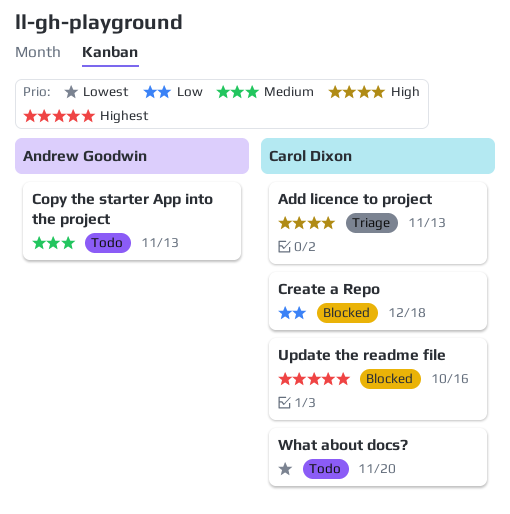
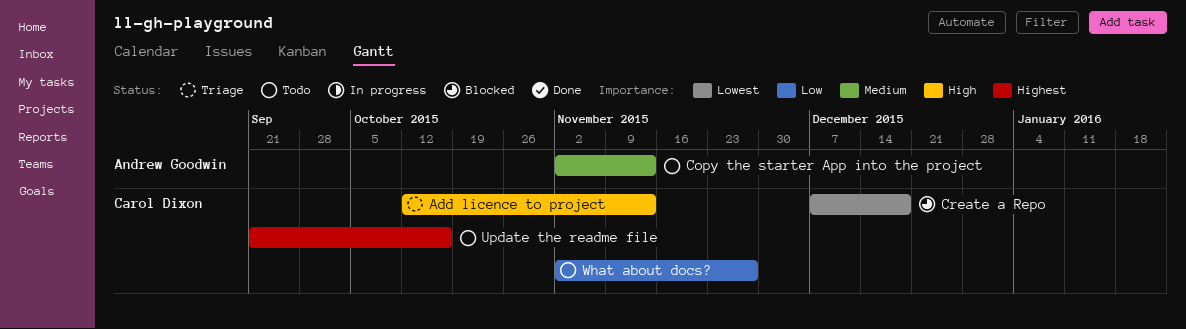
Create a Repo, priority: Low -> Lowest
Update the readme file, status: Blocked -> Todo
What about docs?, priority: Lowest -> Low
What about docs?, due: Nov 20 -> Nov 27

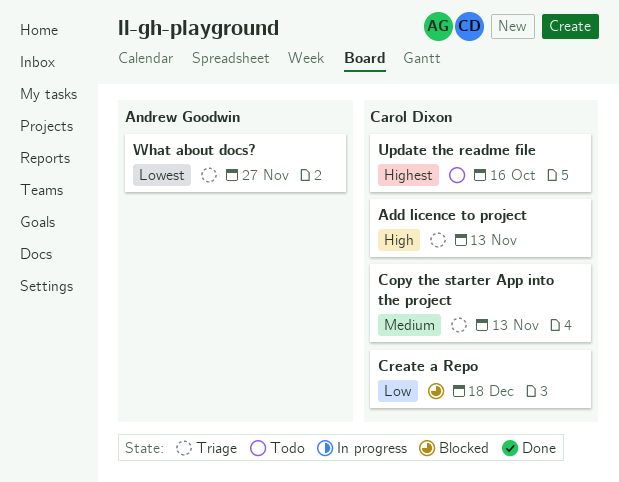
Copy the starter App into the project, status: Todo -> Triage
Copy the starter App into the project, owner: Andrew Goodwin -> Carol Dixon
Create a Repo, priority: Lowest -> Low
What about docs?, status: Todo -> Triage
What about docs?, owner: Carol Dixon -> Andrew Goodwin
What about docs?, priority: Low -> Lowest

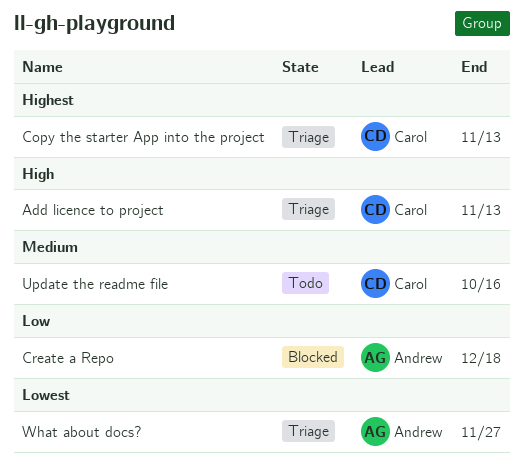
Copy the starter App into the project, priority: Medium -> Highest
Create a Repo, owner: Carol Dixon -> Andrew Goodwin
Update the readme file, priority: Highest -> Medium

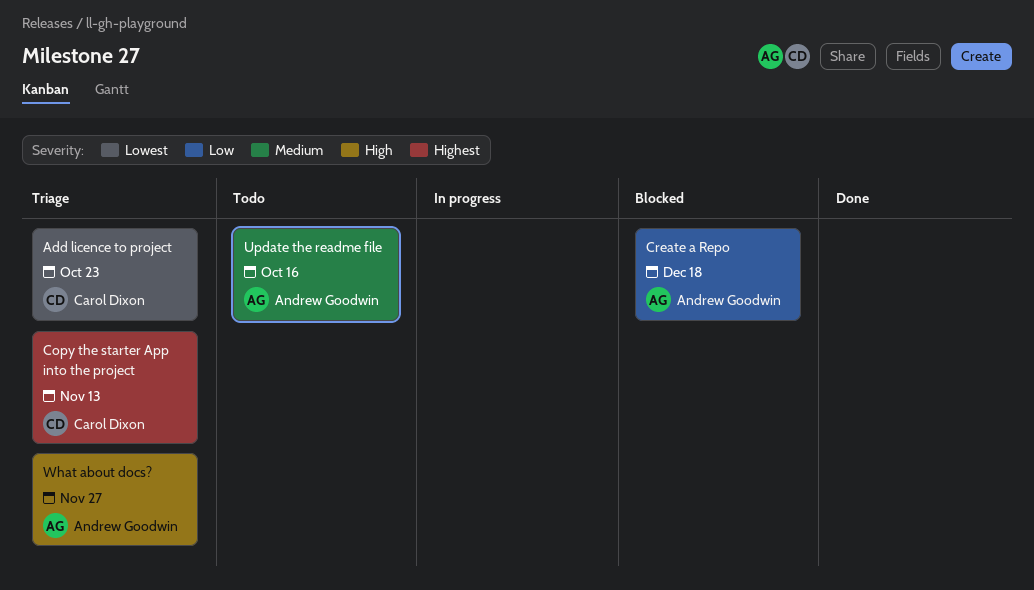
Add licence to project, priority: High -> Lowest
Add licence to project, due: Nov 13 -> Oct 23
Update the readme file, owner: Carol Dixon -> Andrew Goodwin
What about docs?, priority: Lowest -> High

